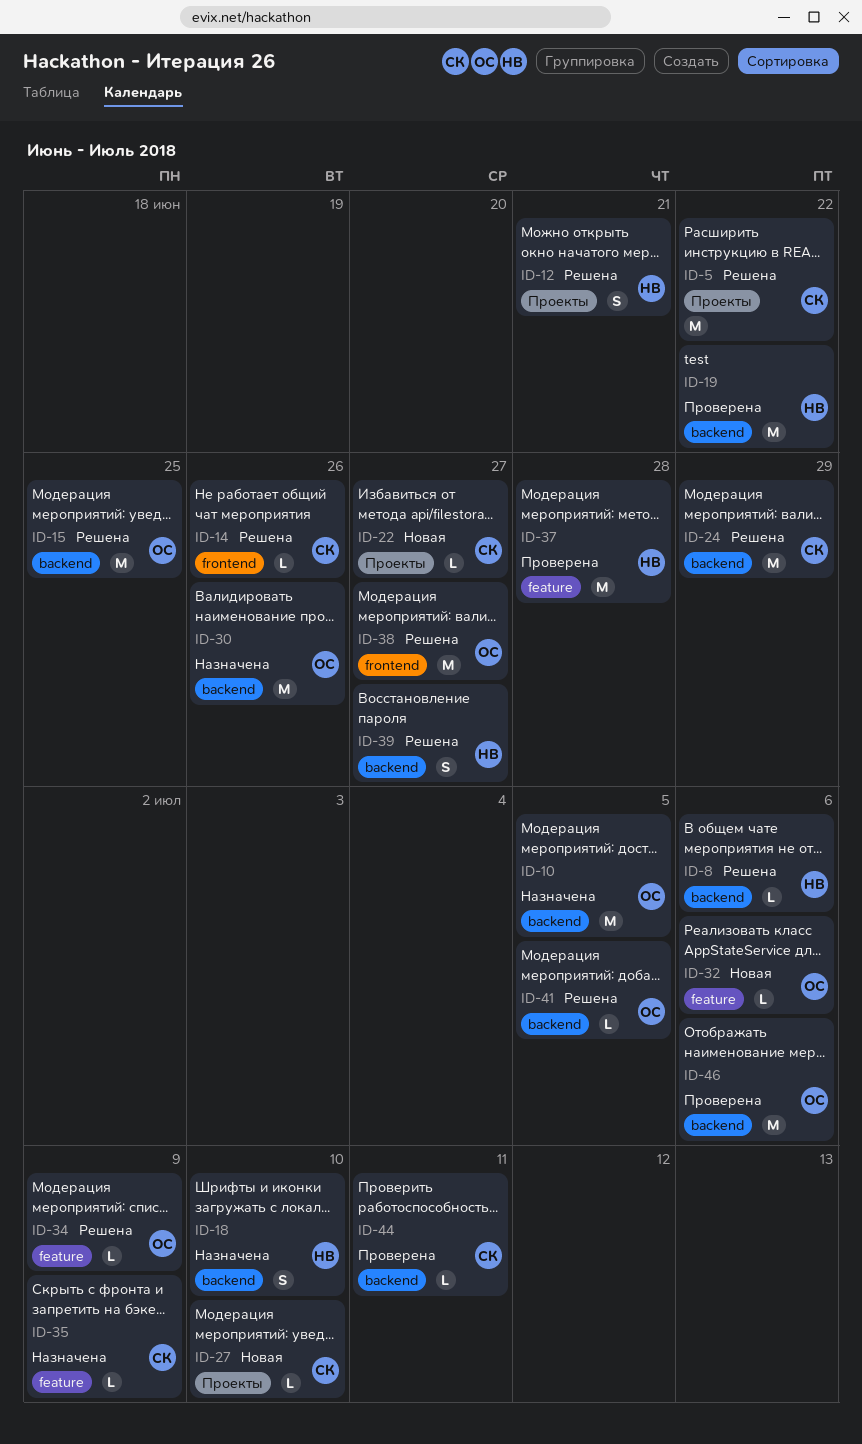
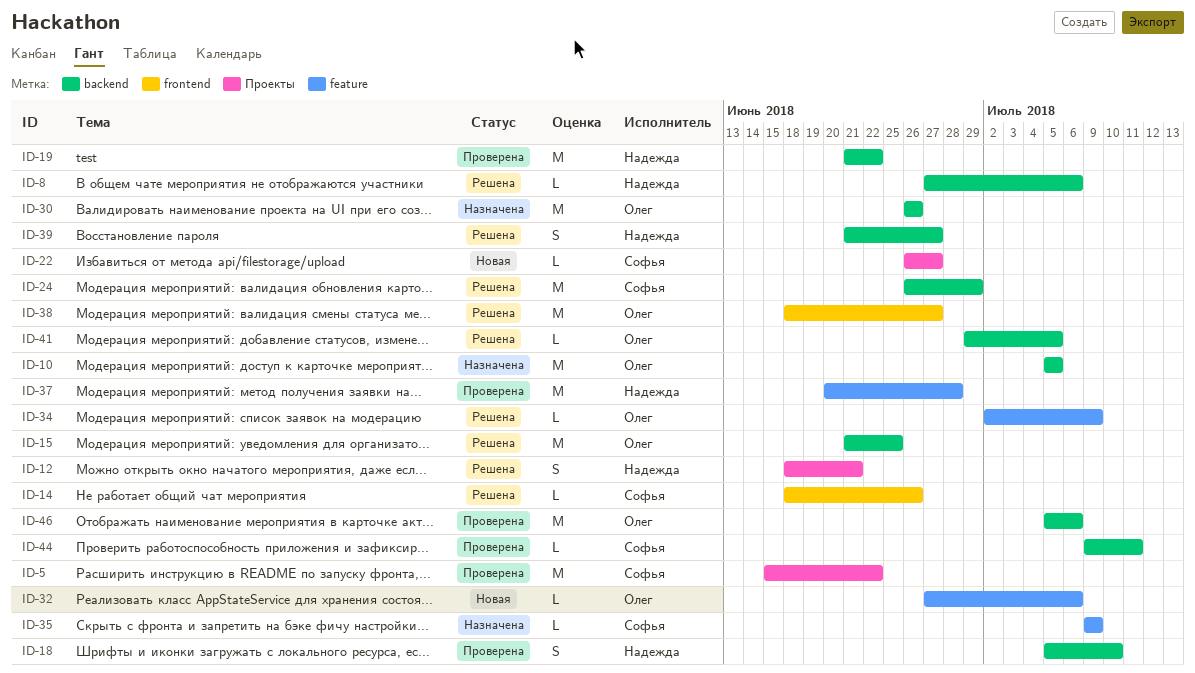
ID-5, status: Решена -> Проверена
ID-18, status: Назначена -> Проверена
ID-27: present -> none

